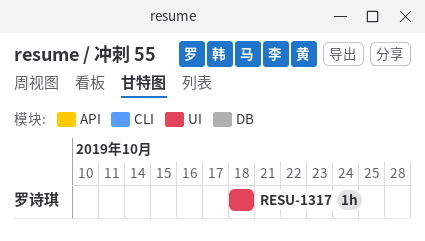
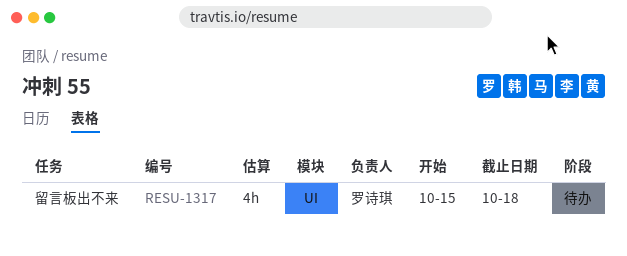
RESU-1317, estimate: 1h -> 4h
RESU-1317, start: Oct 18 -> Oct 15

